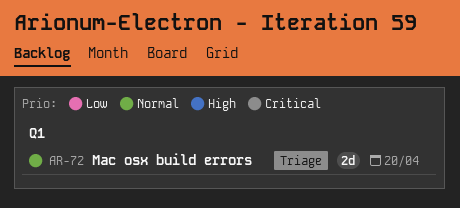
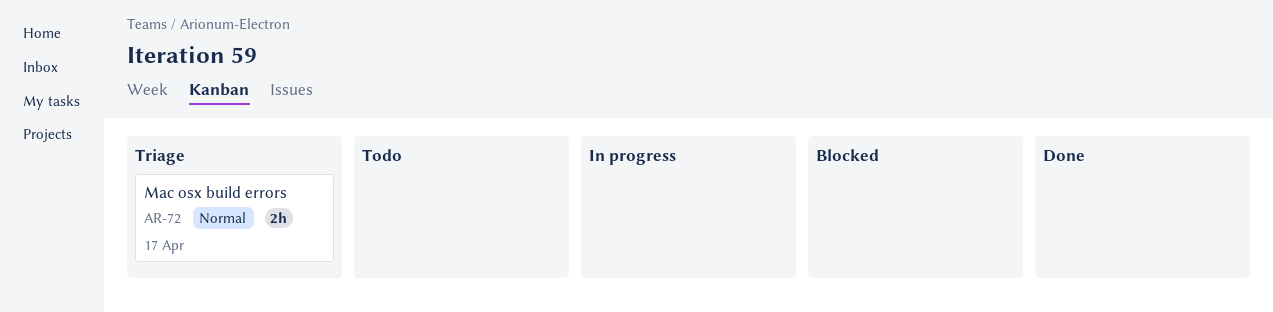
AR-72, estimate: 2d -> 2h
AR-72, due: Apr 20 -> Apr 17

